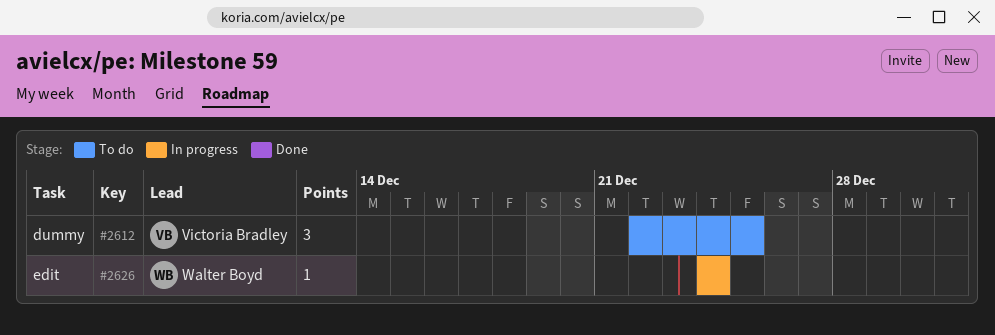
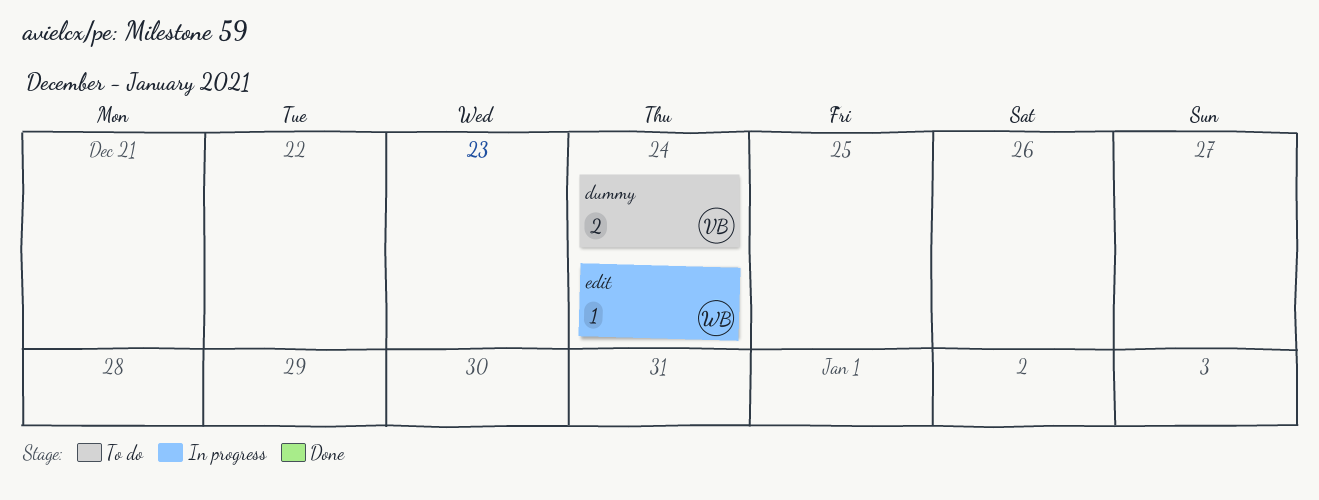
dummy, estimate: 3 -> 2
dummy, due: Dec 25 -> Dec 24

